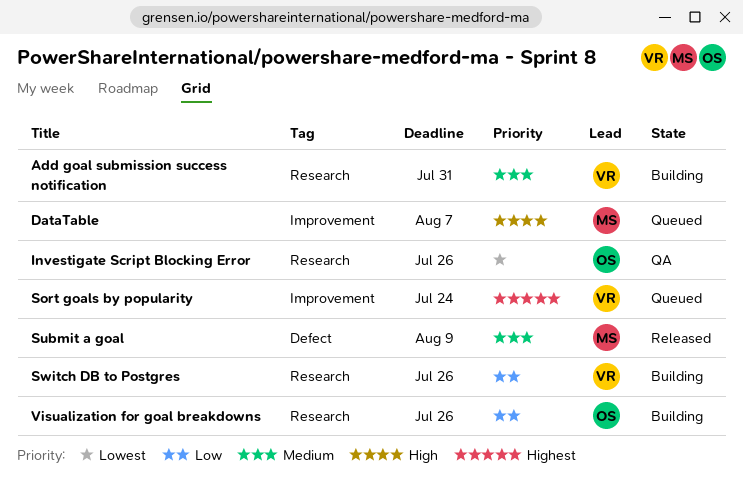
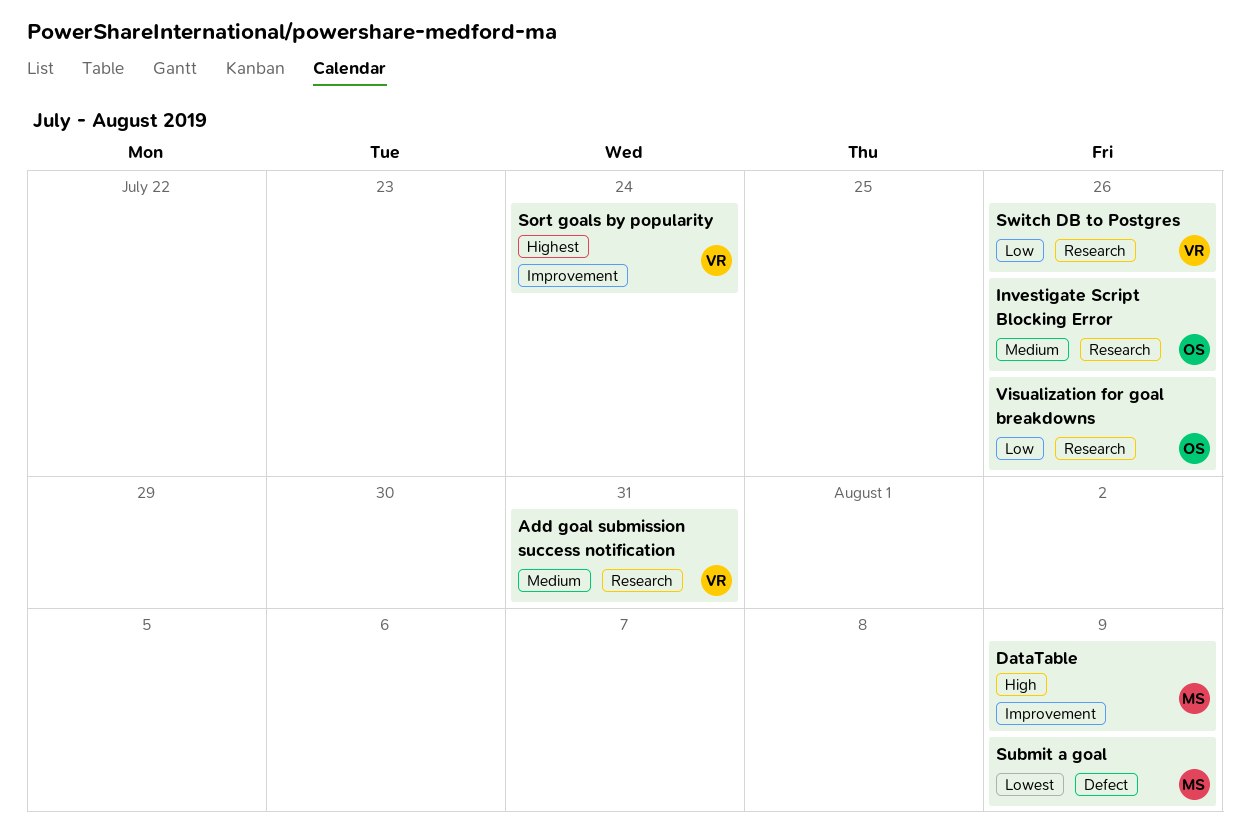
DataTable, due: Aug 7 -> Aug 9
Investigate Script Blocking Error, priority: Lowest -> Medium
Submit a goal, priority: Medium -> Lowest

